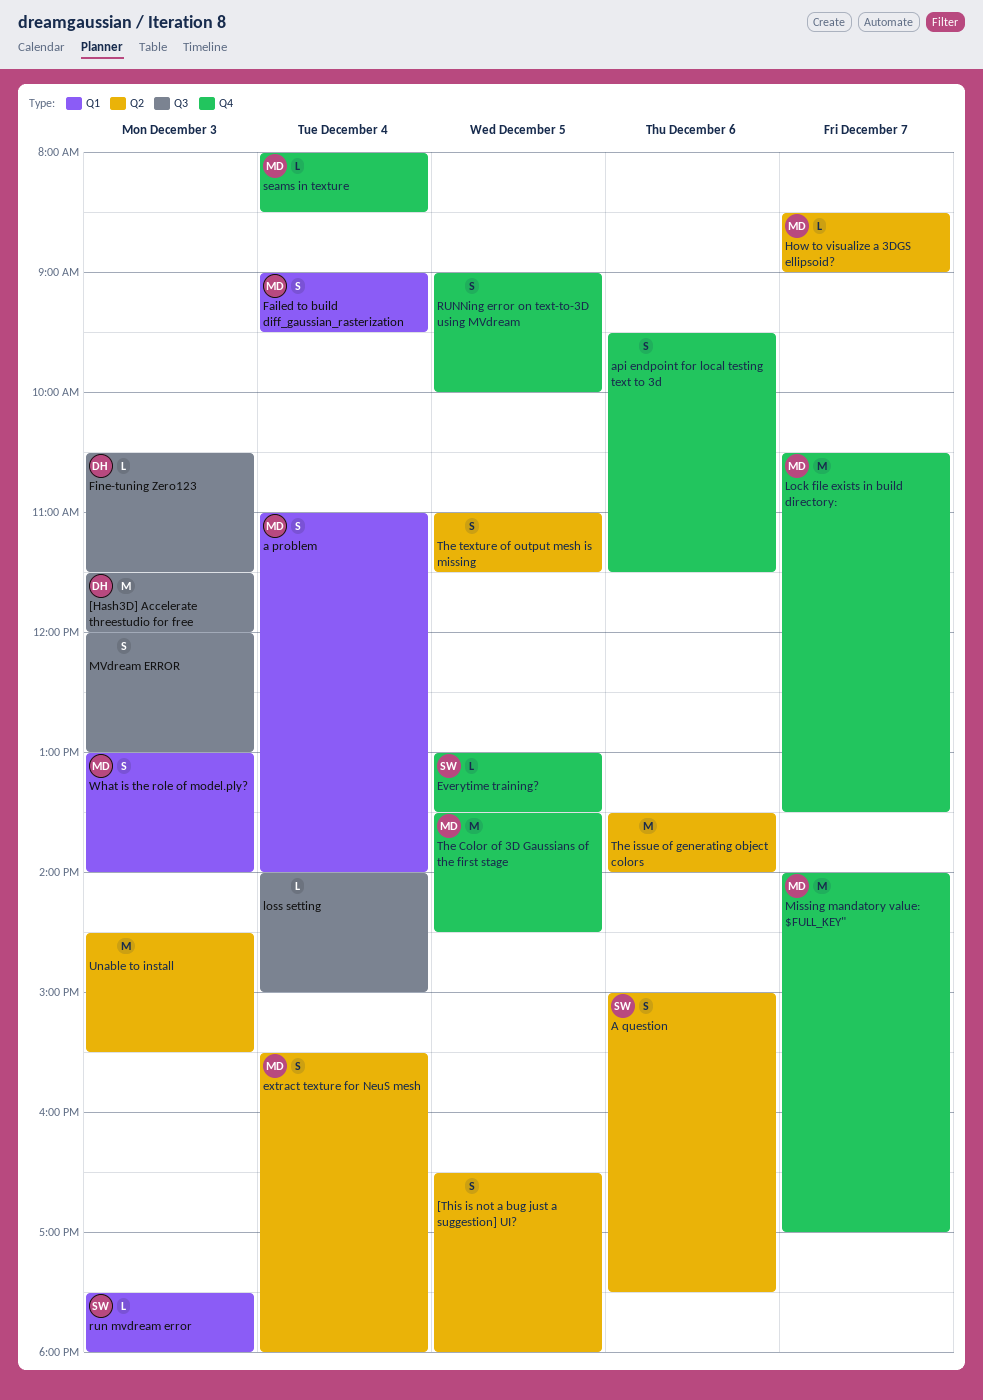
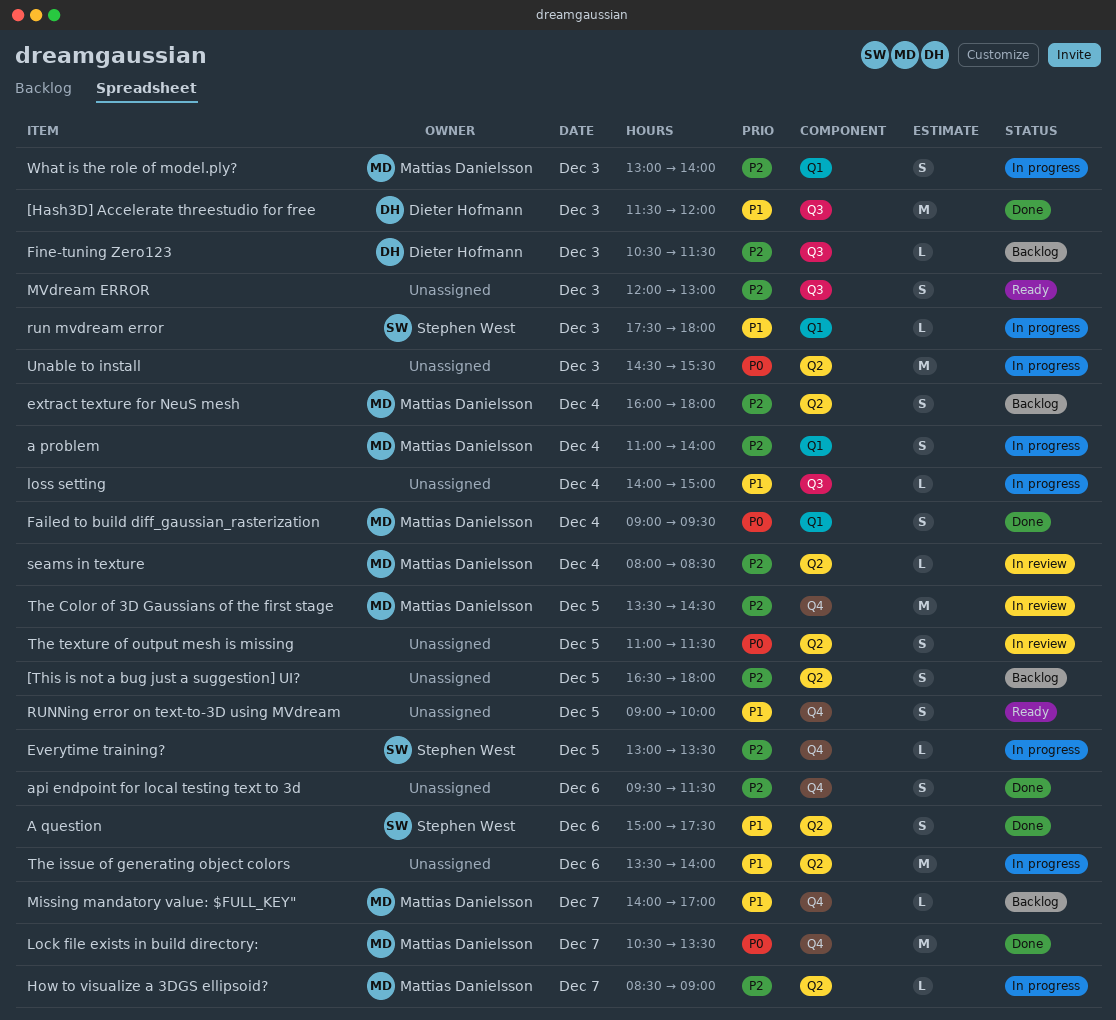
extract texture for NeuS mesh, begins: 15:30 -> 16:00
Missing mandatory value: $FULL_KEY", estimate: M -> L
seams in texture, label: Q4 -> Q2

